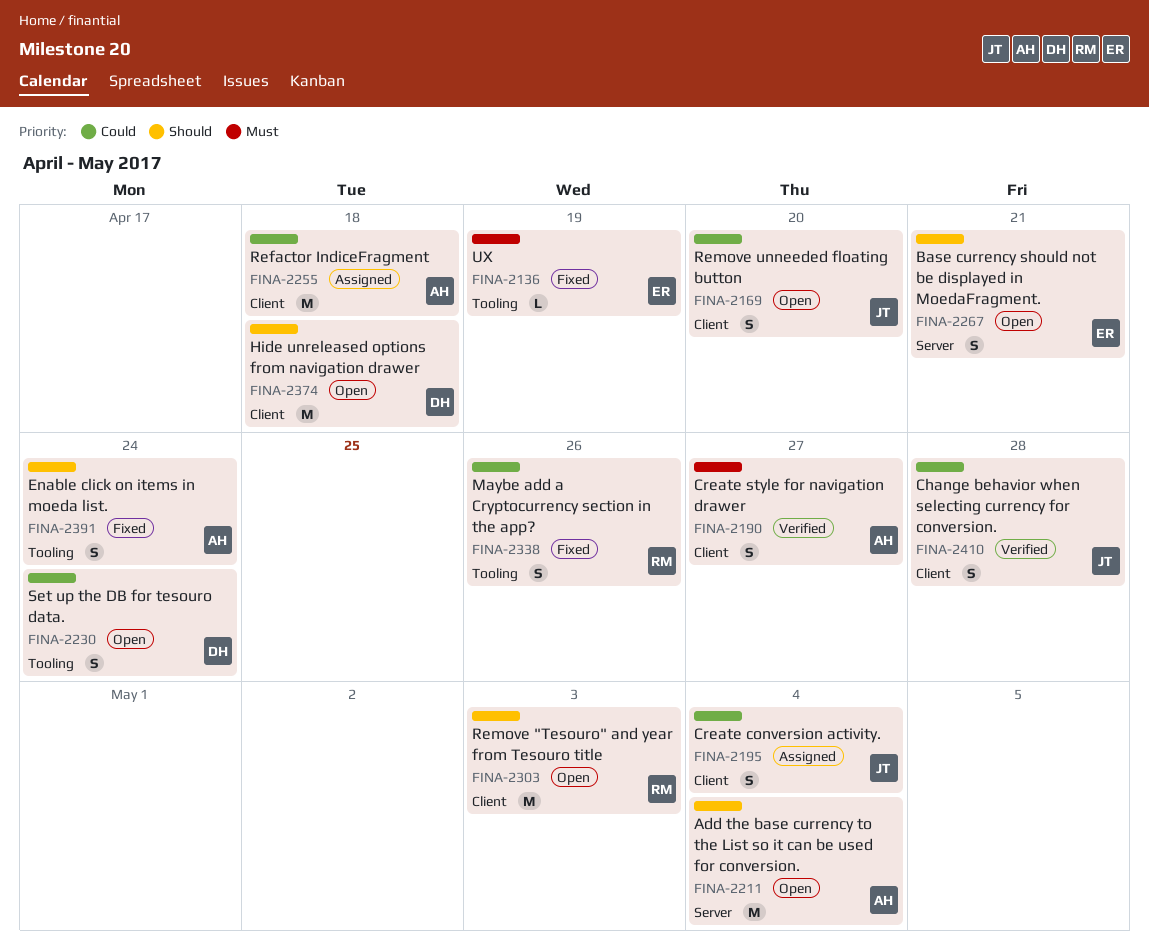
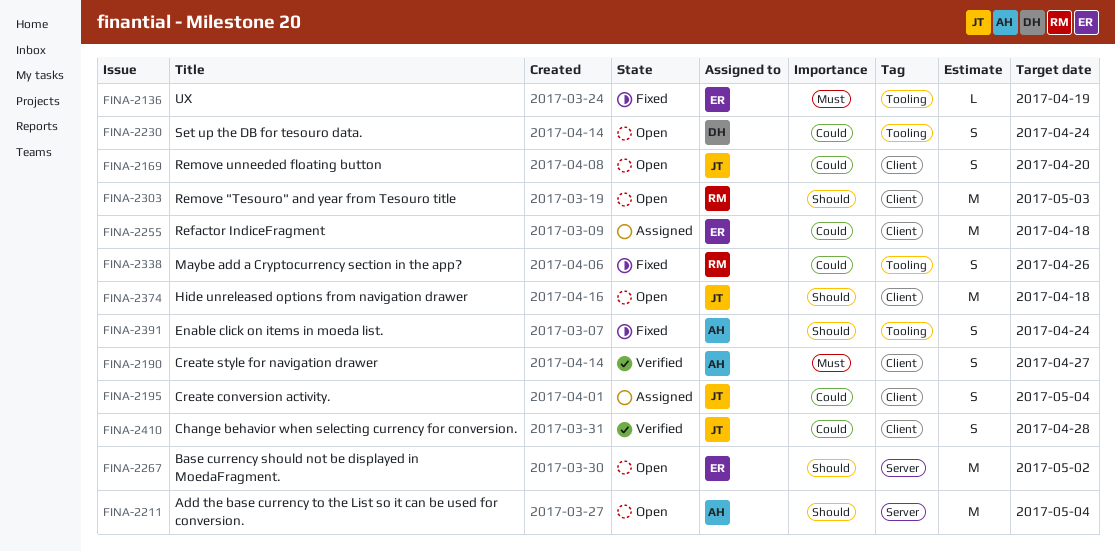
FINA-2255, owner: AH -> ER
FINA-2267, estimate: S -> M
FINA-2267, due: Apr 21 -> May 2
FINA-2374, owner: DH -> JT

